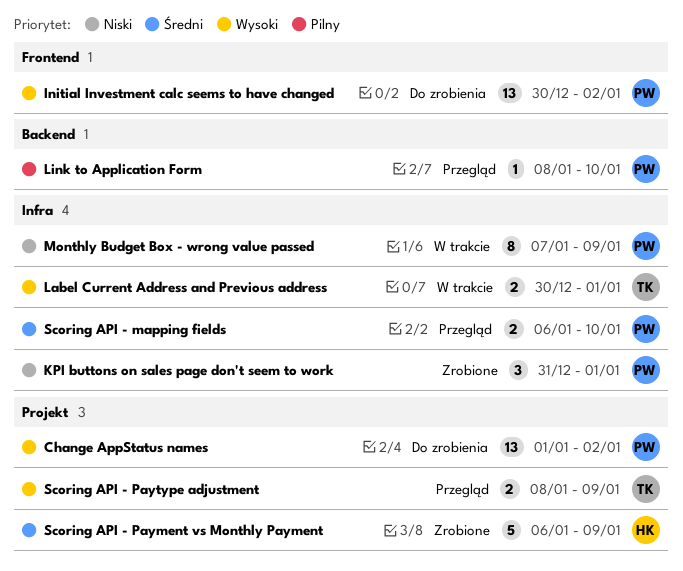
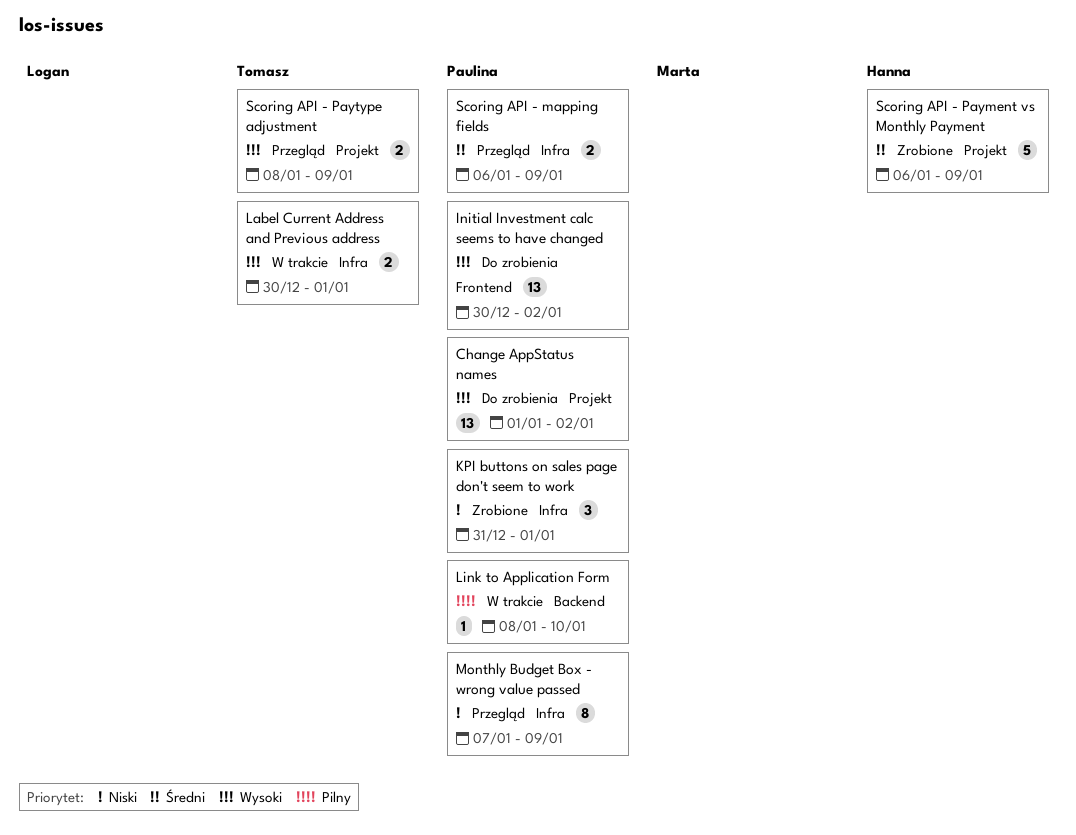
Link to Application Form, status: Przegląd -> W trakcie
Monthly Budget Box - wrong value passed, status: W trakcie -> Przegląd
Scoring API - mapping fields, due: Jan 10 -> Jan 9

